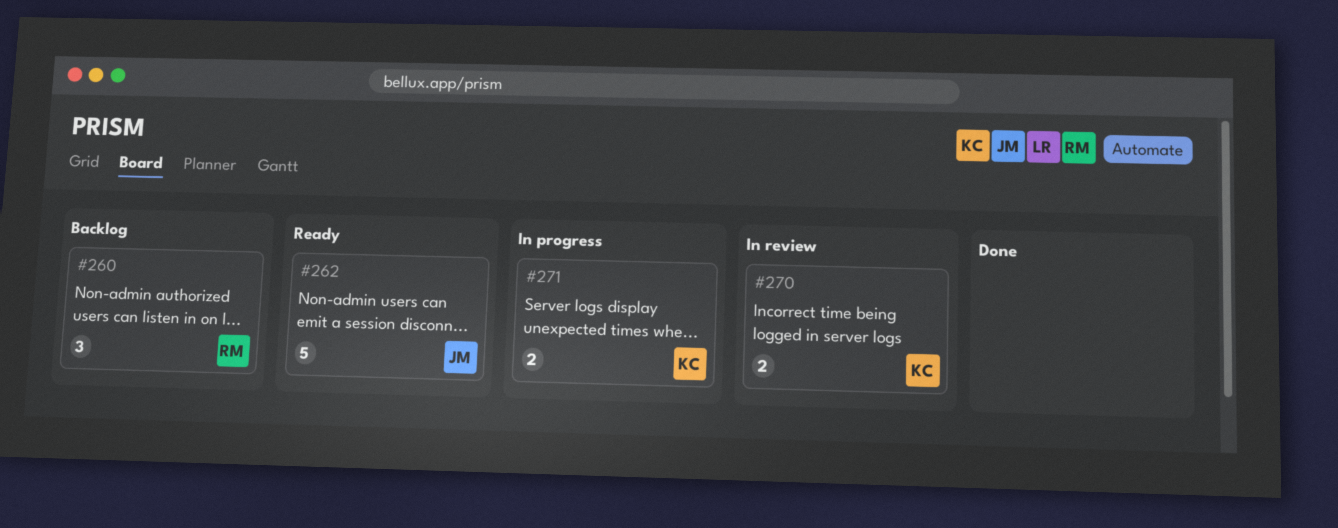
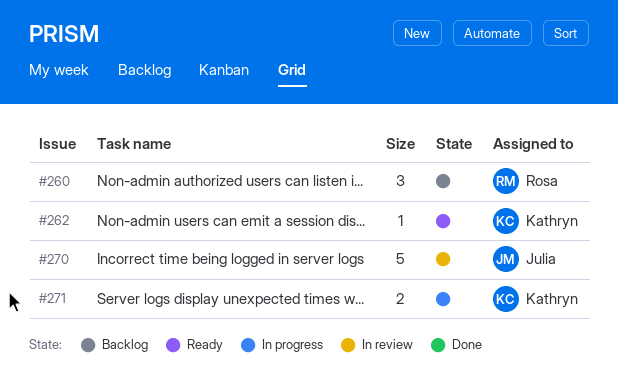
#262, owner: Julia -> Kathryn
#262, estimate: 5 -> 1
#270, owner: Kathryn -> Julia
#270, estimate: 2 -> 5

